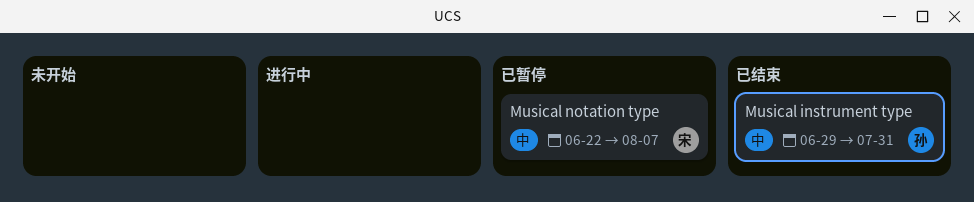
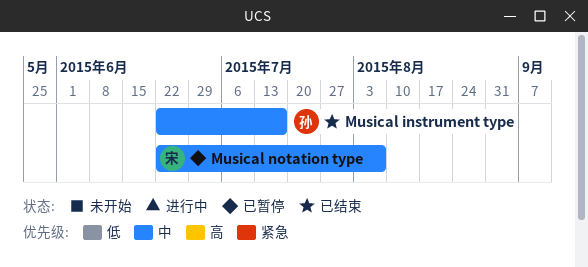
Musical instrument type, start: Jun 29 -> Jun 22
Musical instrument type, due: Jul 31 -> Jul 17

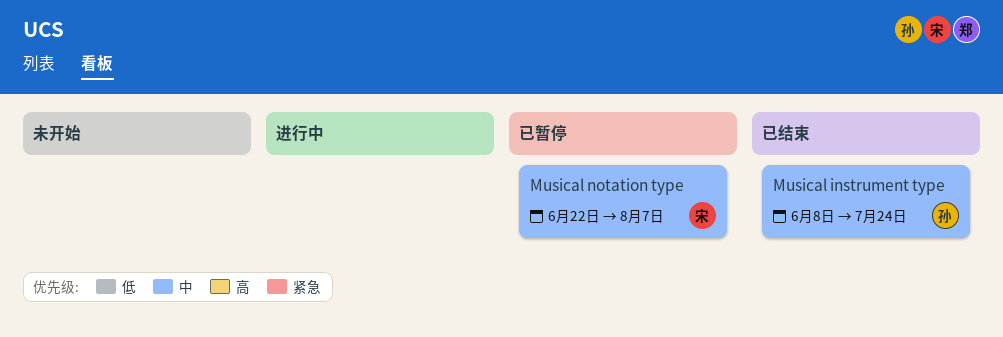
Musical instrument type, start: Jun 22 -> Jun 8
Musical instrument type, due: Jul 17 -> Jul 24

